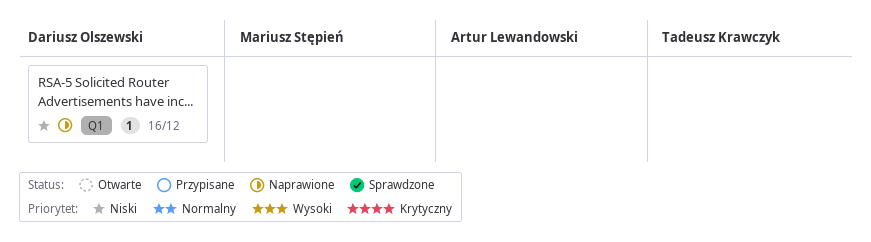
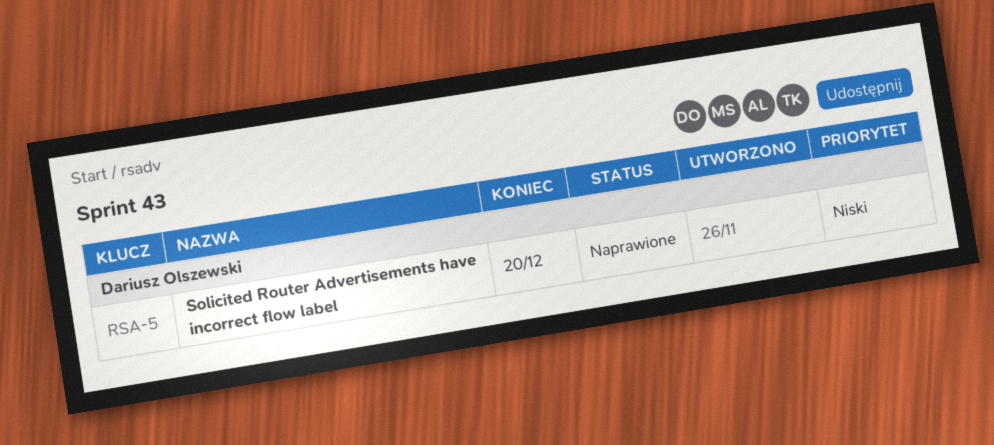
RSA-5, due: Dec 16 -> Dec 20

